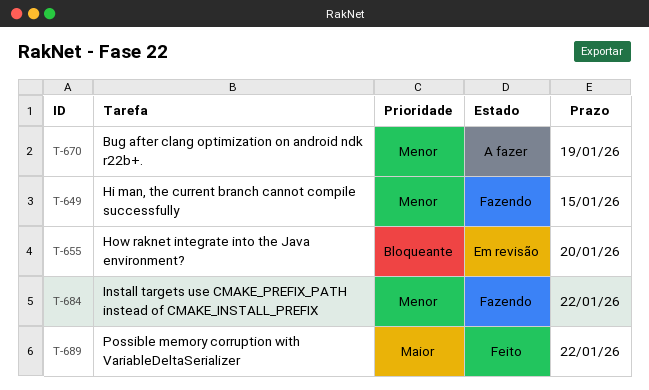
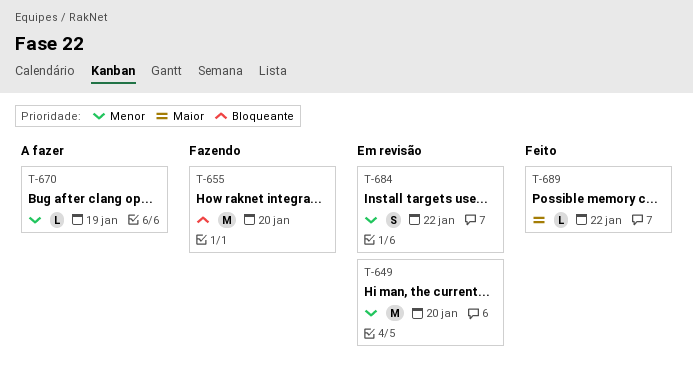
T-649, status: Fazendo -> Em revisão
T-649, due: Jan 15 -> Jan 20
T-655, status: Em revisão -> Fazendo
T-684, status: Fazendo -> Em revisão

